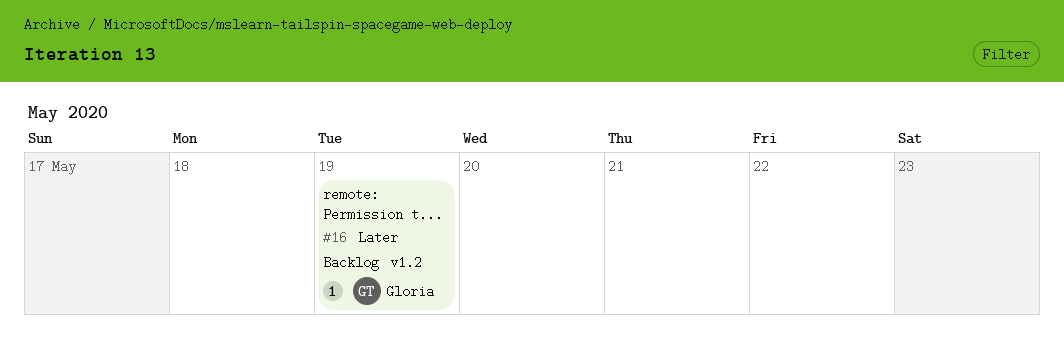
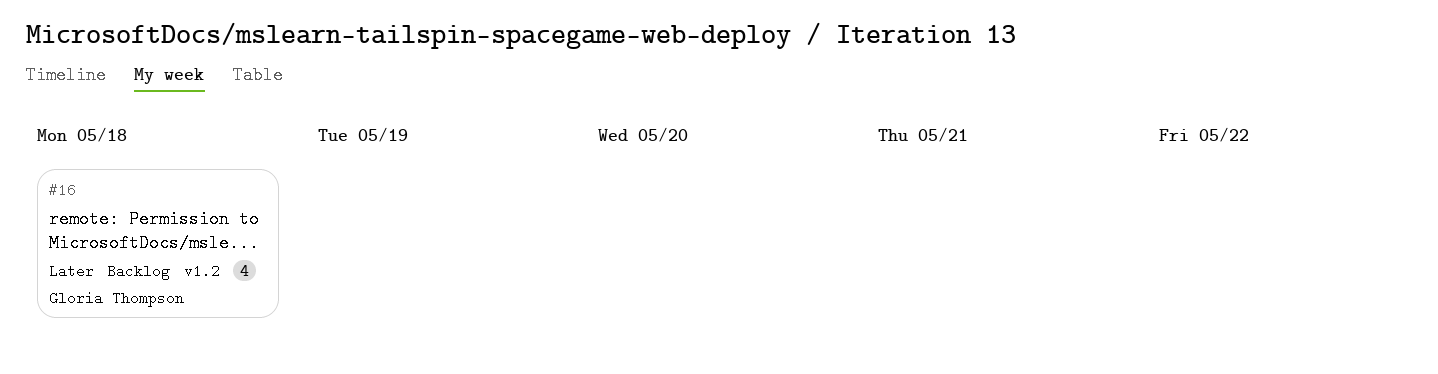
#16, estimate: 1 -> 4
#16, due: May 19 -> May 18

